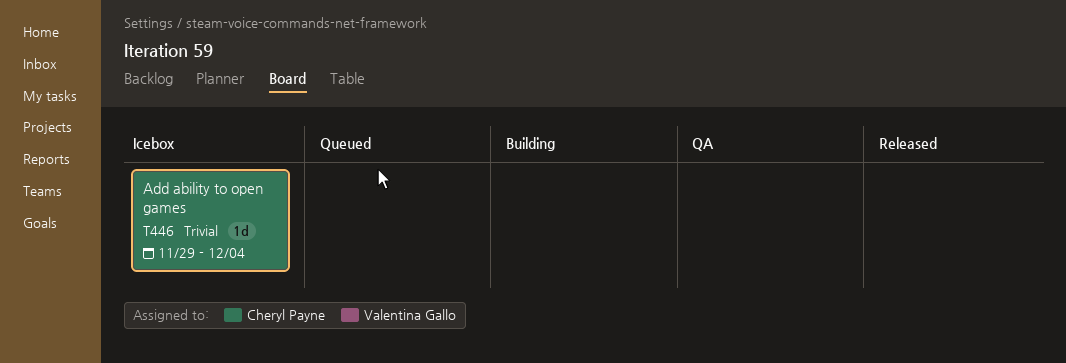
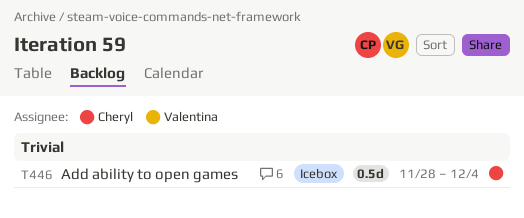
T446, estimate: 1d -> 0.5d
T446, start: Nov 29 -> Nov 28

